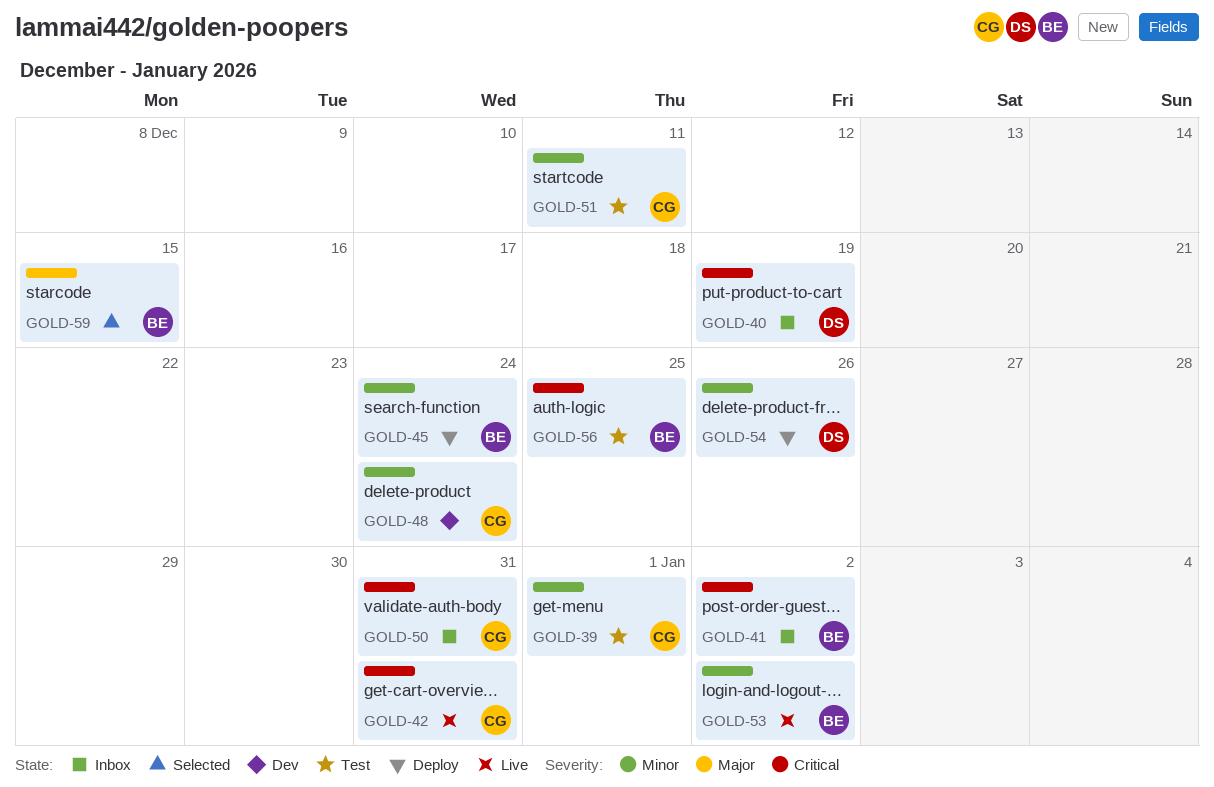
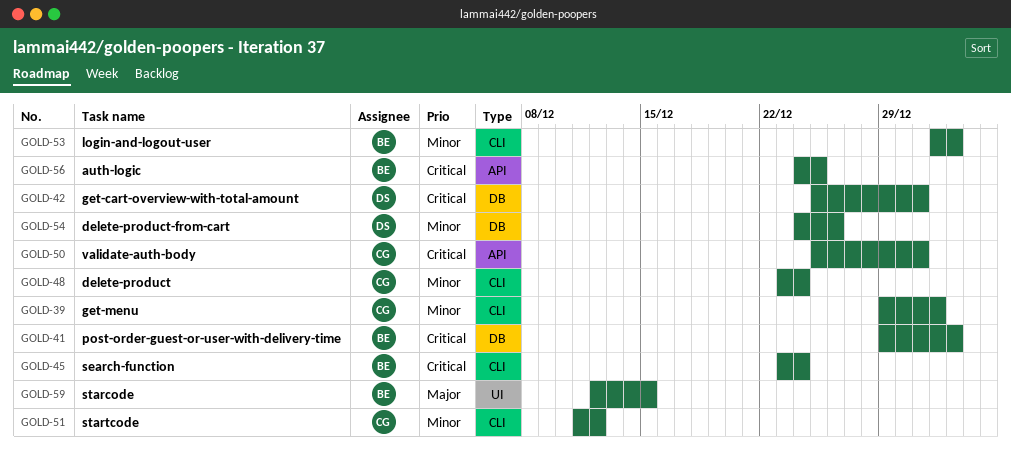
GOLD-40: present -> none
GOLD-42, owner: CG -> DS
GOLD-45, priority: Minor -> Critical
GOLD-51, due: Dec 11 -> Dec 12

